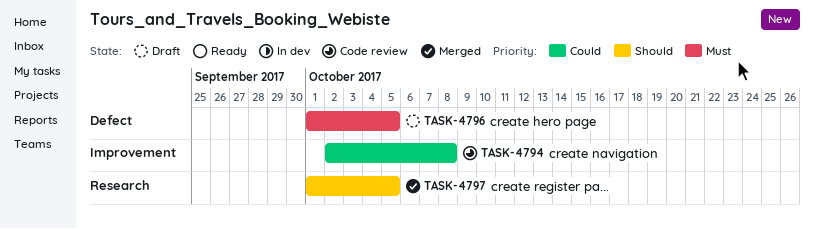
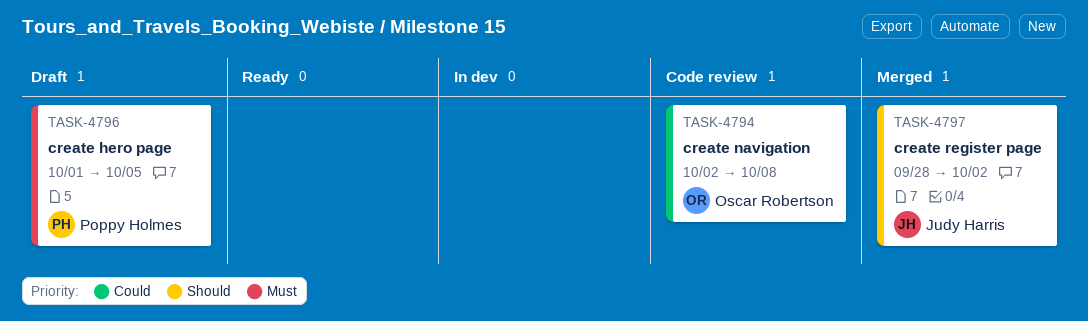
TASK-4797, start: Oct 1 -> Sep 28
TASK-4797, due: Oct 5 -> Oct 2

